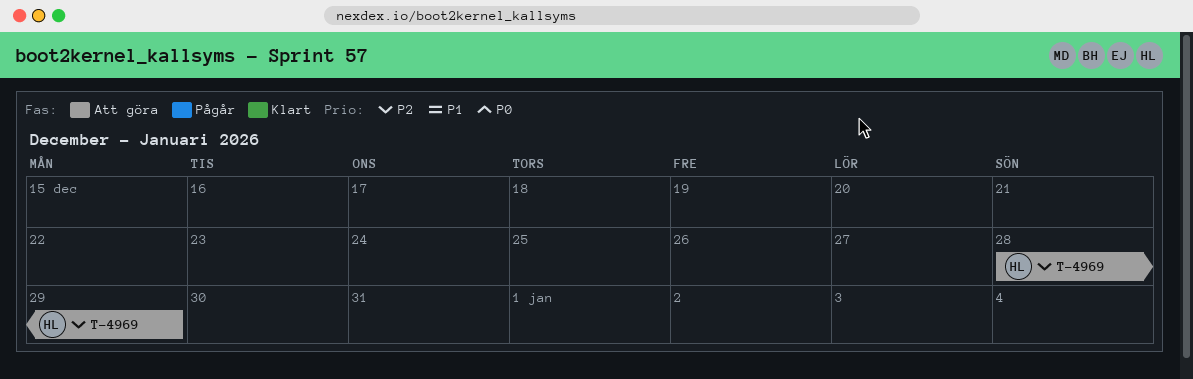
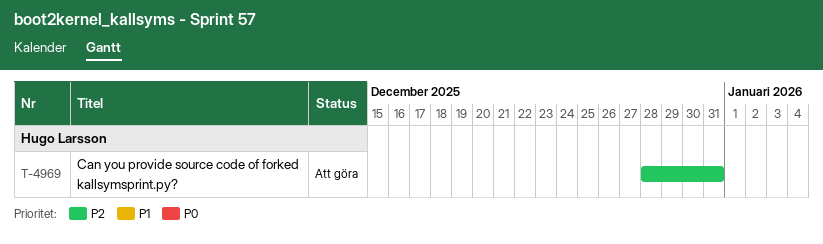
T-4969, due: Dec 29 -> Dec 31

